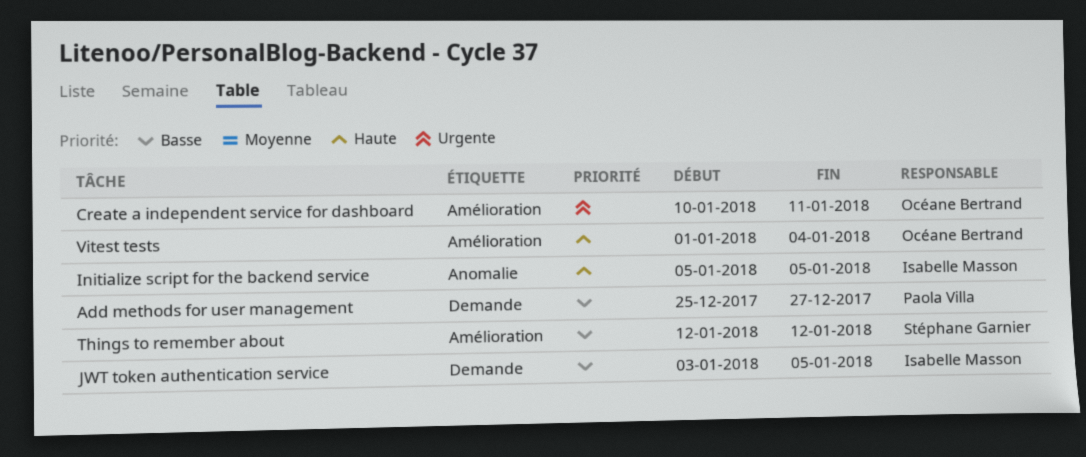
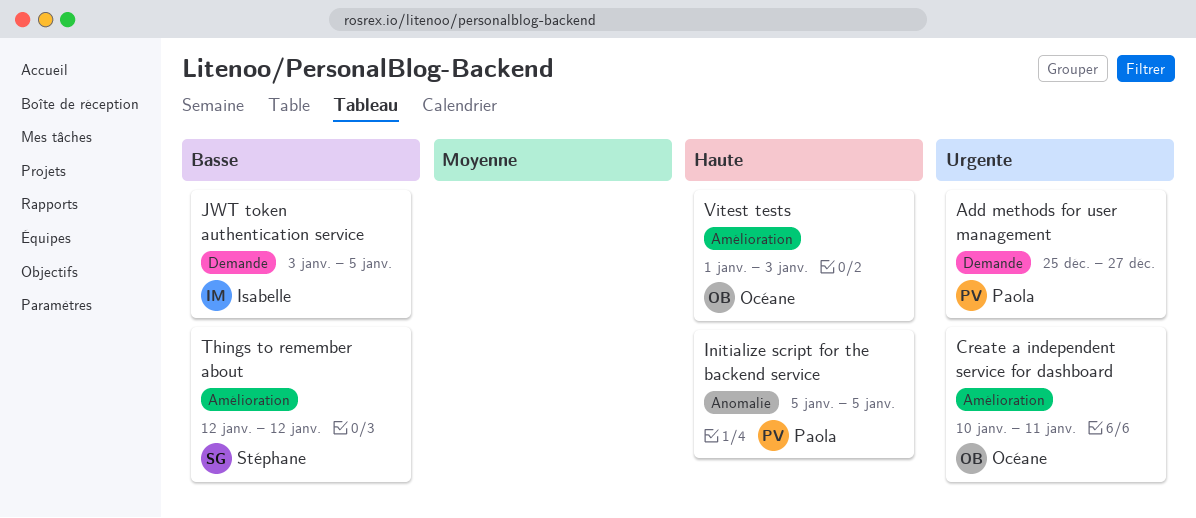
Add methods for user management, priority: Basse -> Urgente
Initialize script for the backend service, owner: Isabelle Masson -> Paola Villa
Vitest tests, due: Jan 4 -> Jan 3

